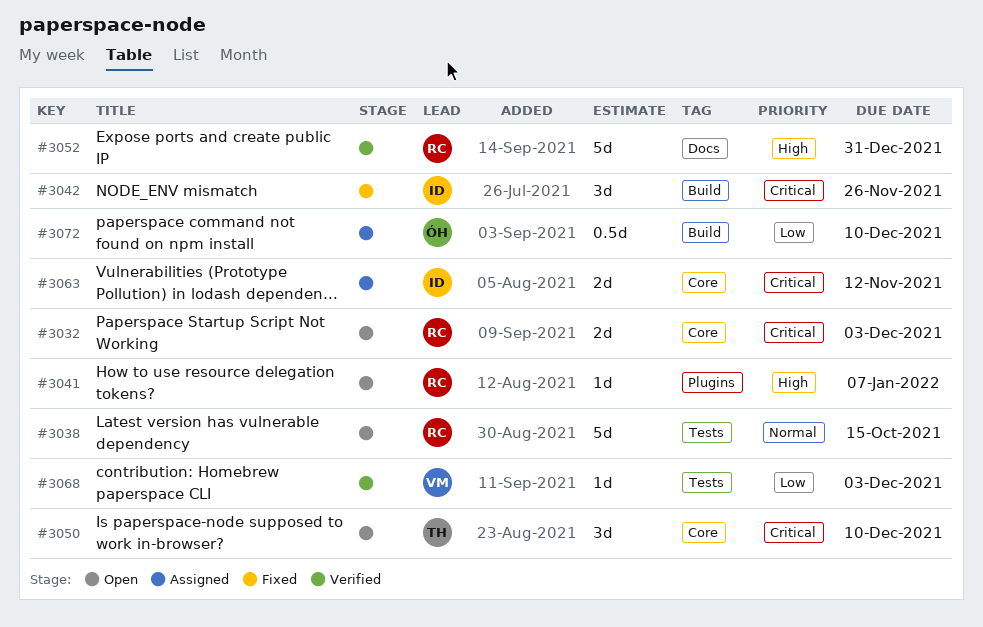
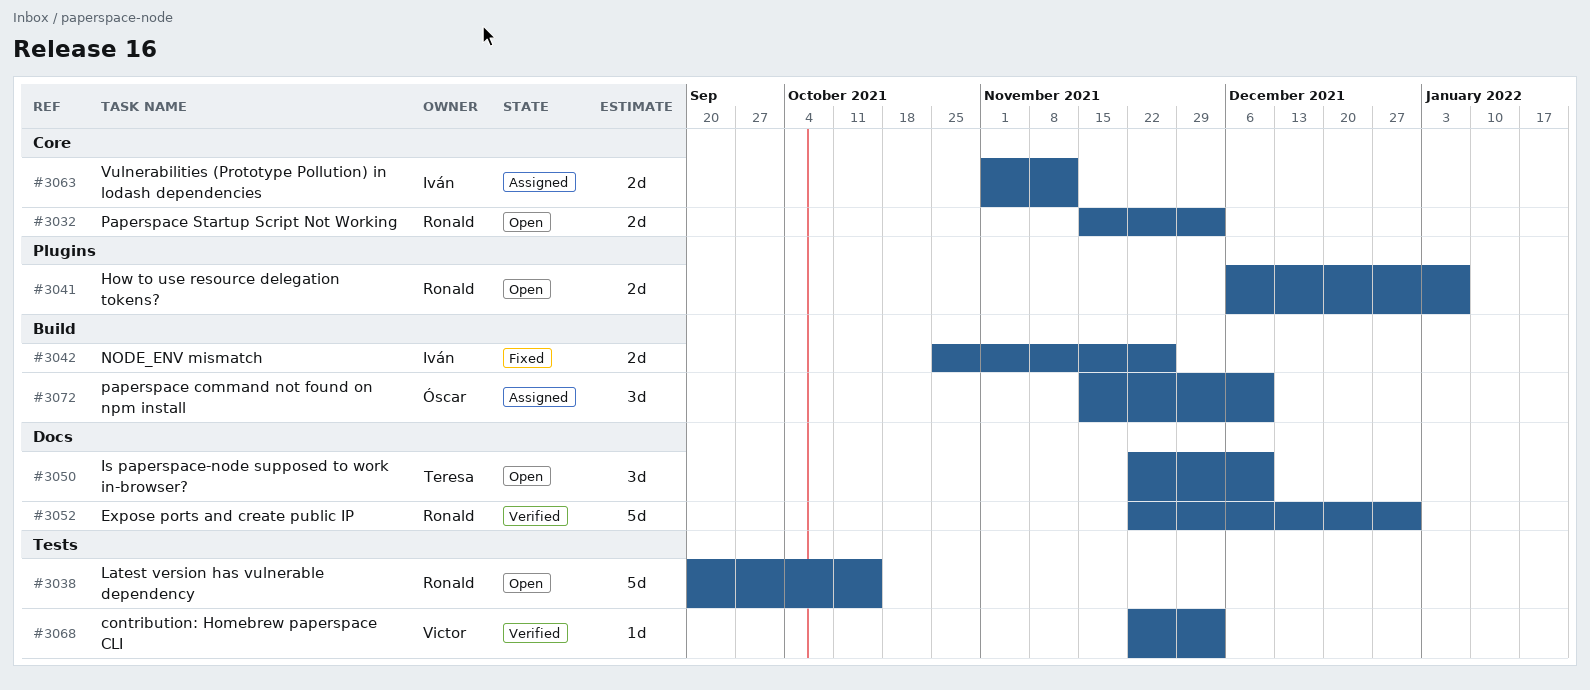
#3041, estimate: 1d -> 2d
#3042, estimate: 3d -> 2d
#3050, label: Core -> Docs
#3072, estimate: 0.5d -> 3d

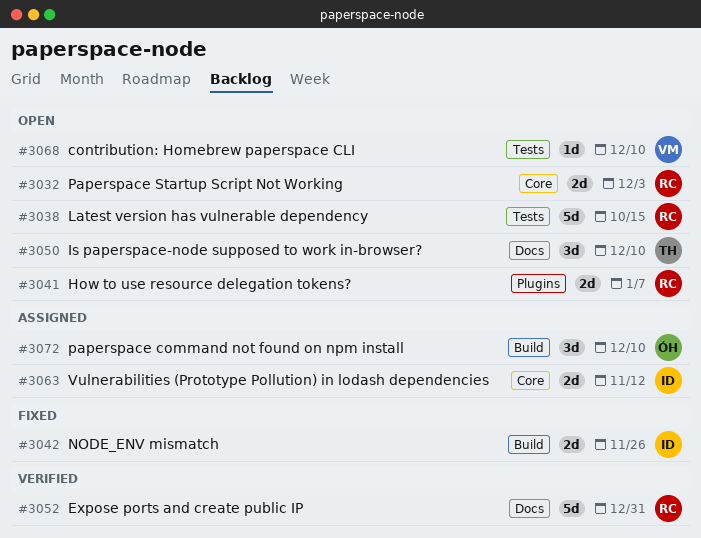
#3068, status: Verified -> Open
#3068, due: Dec 3 -> Dec 10

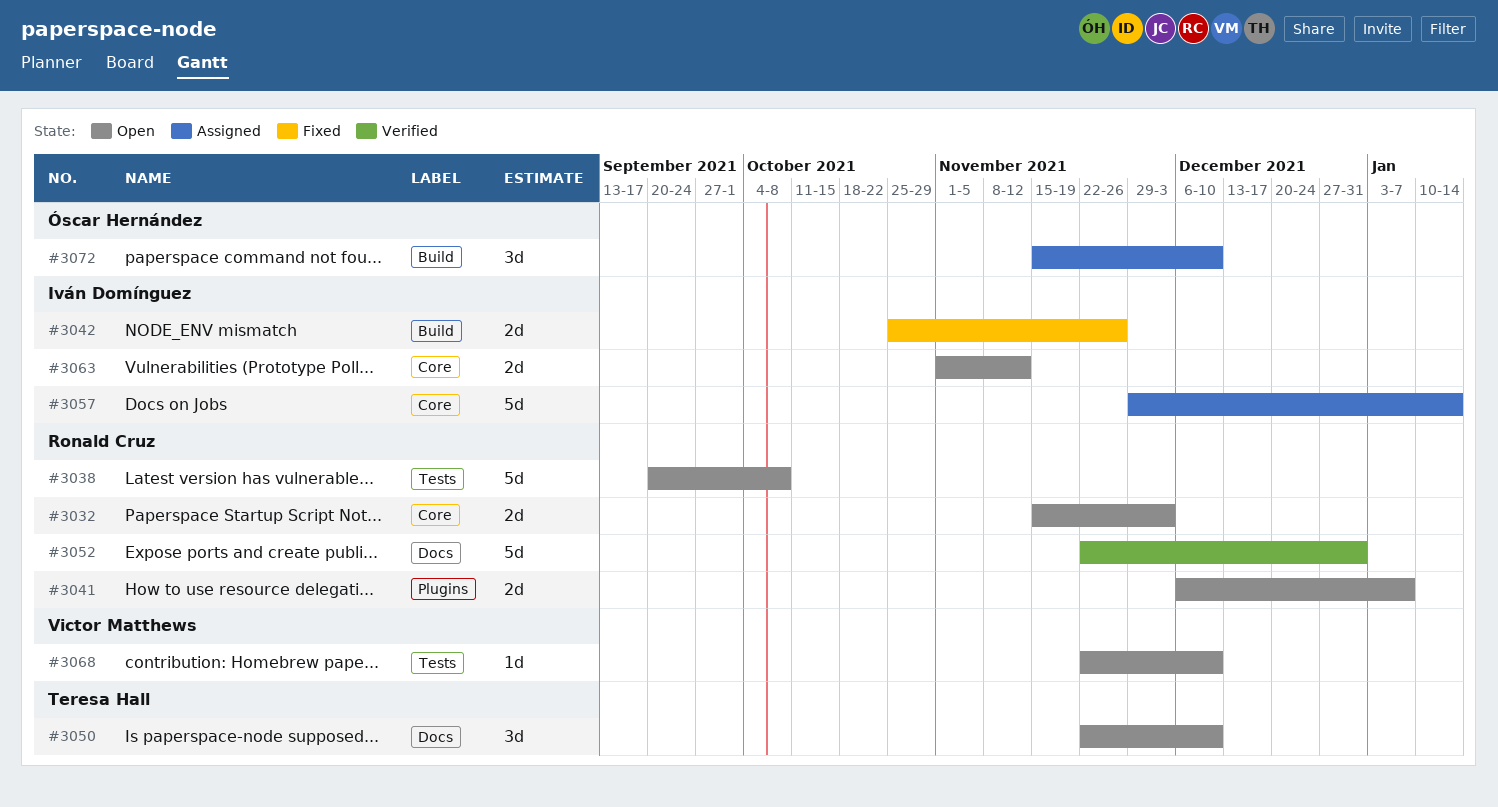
#3038, due: Oct 15 -> Oct 8
#3057: none -> present
#3063, status: Assigned -> Open

